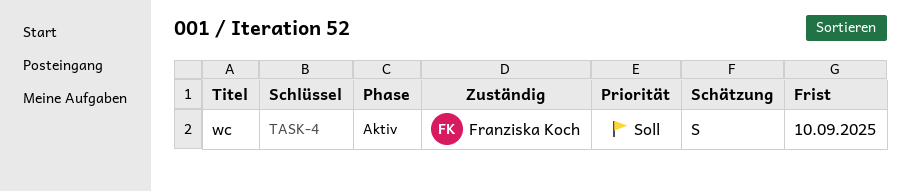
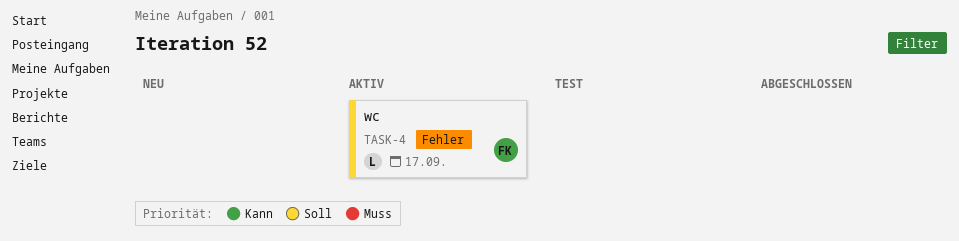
TASK-4, estimate: S -> L
TASK-4, due: Sep 10 -> Sep 17

